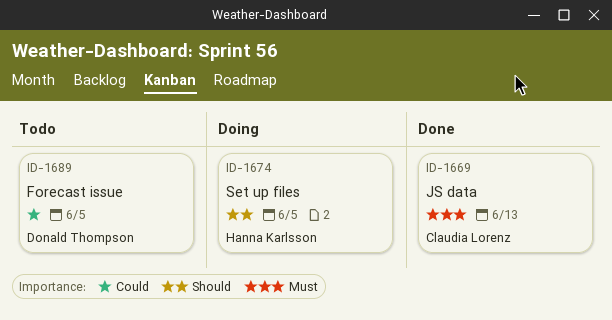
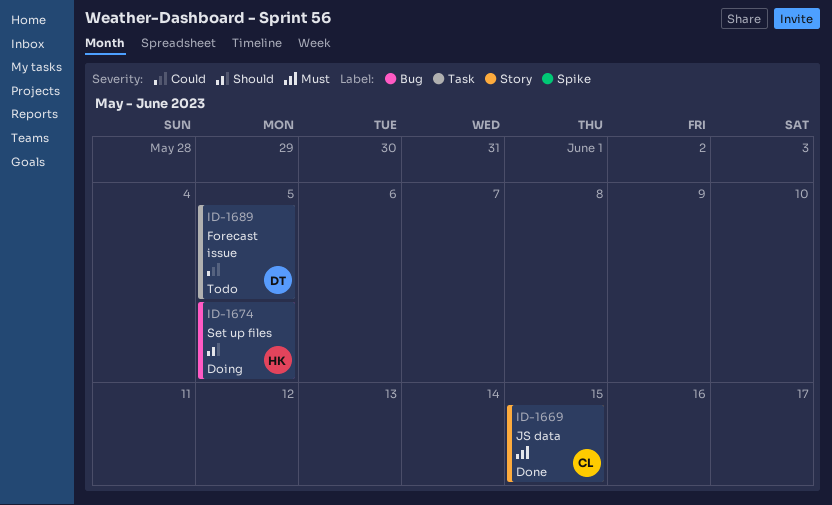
ID-1669, due: Jun 13 -> Jun 15

